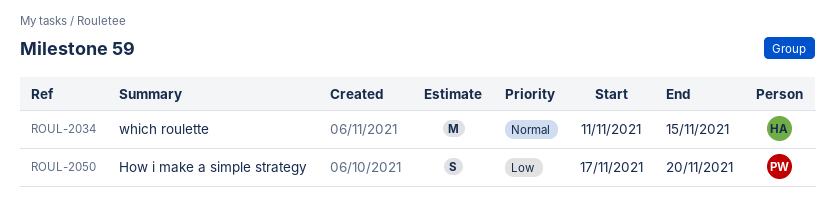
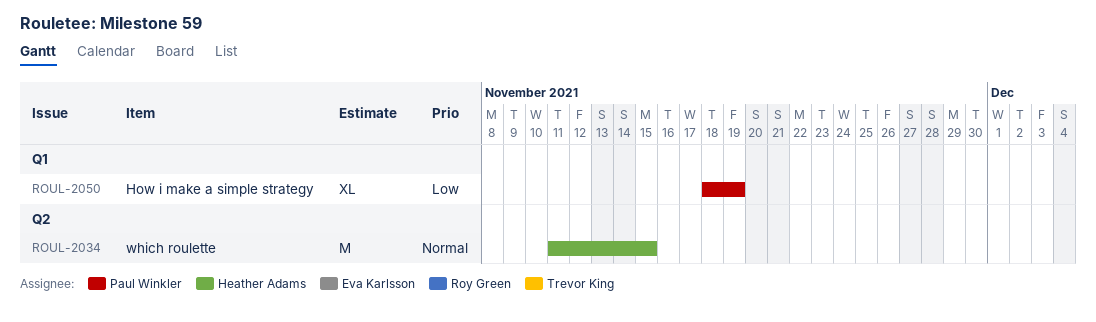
ROUL-2050, estimate: S -> XL
ROUL-2050, start: Nov 17 -> Nov 18
ROUL-2050, due: Nov 20 -> Nov 19

